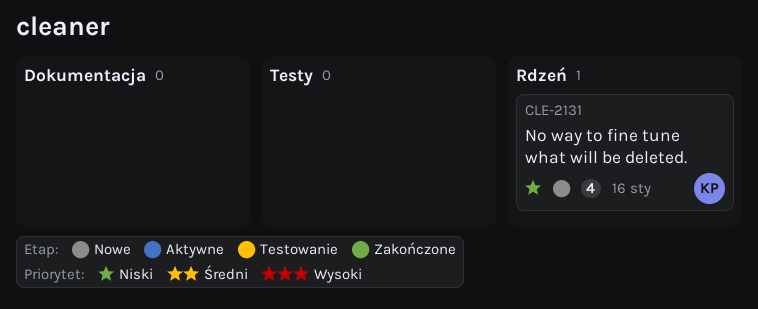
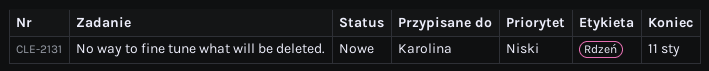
CLE-2131, due: Jan 16 -> Jan 11

